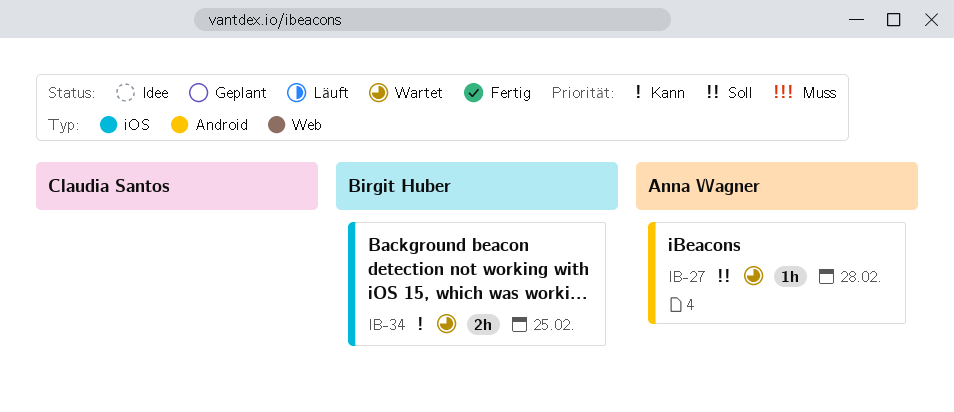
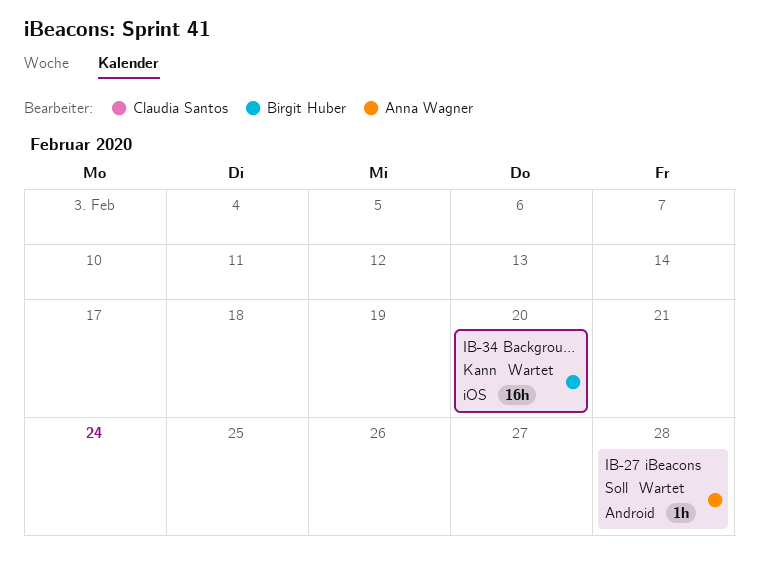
IB-34, estimate: 2h -> 16h
IB-34, due: Feb 25 -> Feb 20

